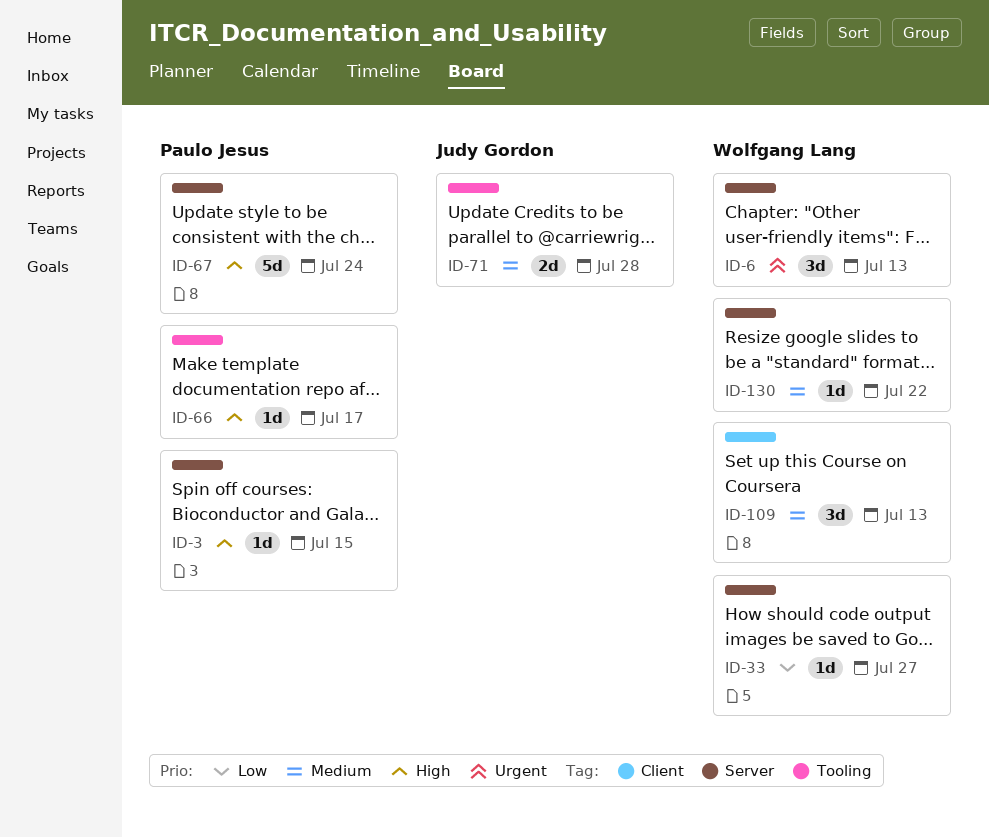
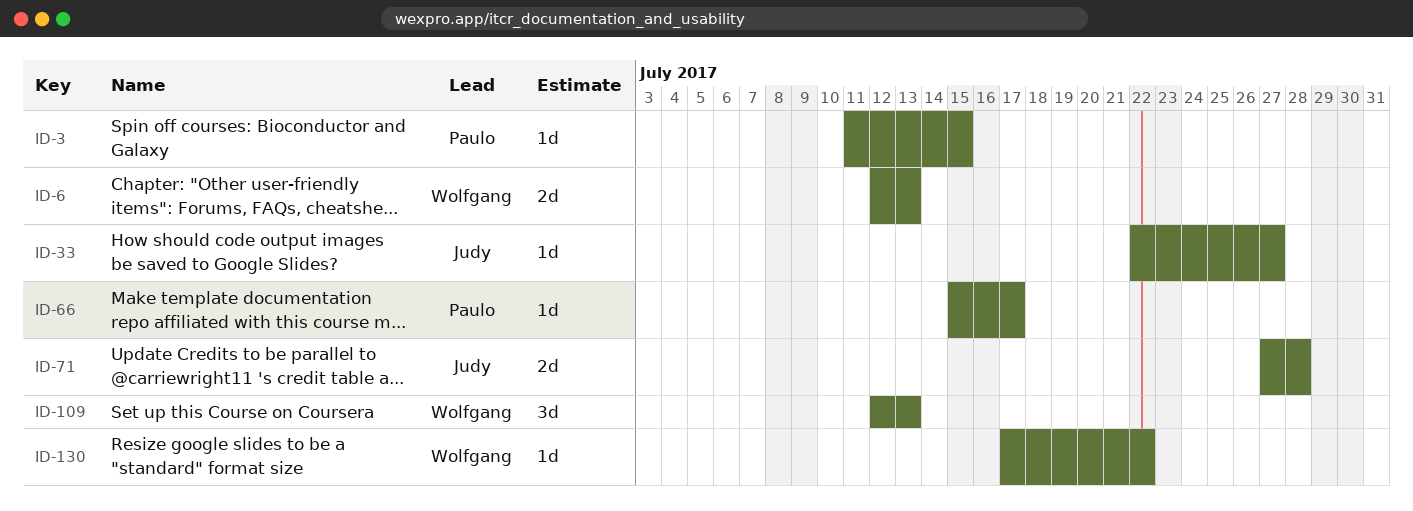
ID-6, estimate: 3d -> 2d
ID-33, owner: Wolfgang Lang -> Judy Gordon
ID-67: present -> none

